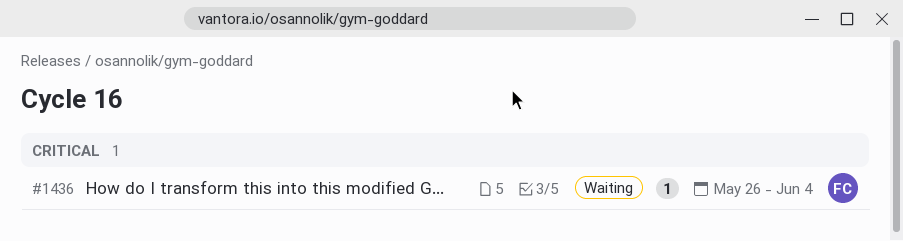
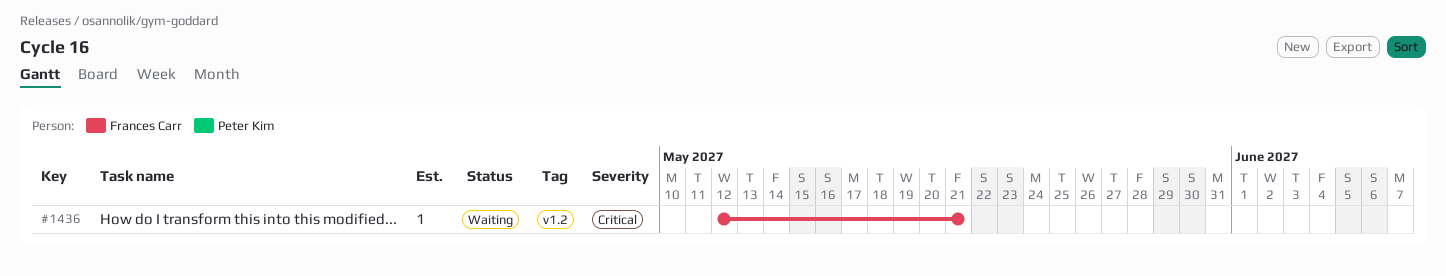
#1436, start: May 26 -> May 12
#1436, due: Jun 4 -> May 21

